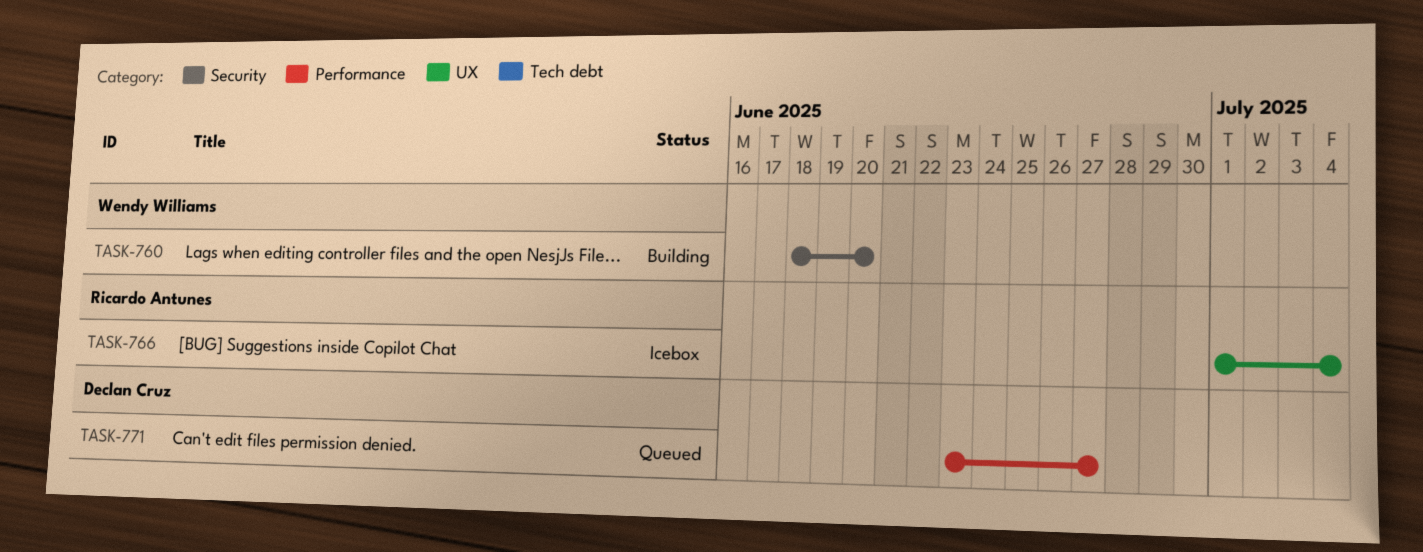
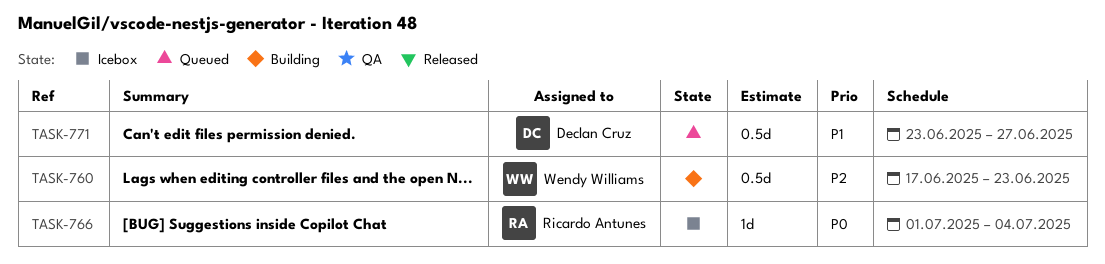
TASK-760, start: Jun 18 -> Jun 17
TASK-760, due: Jun 20 -> Jun 23

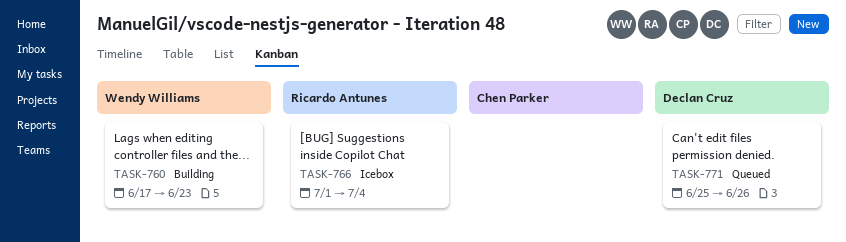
TASK-771, start: Jun 23 -> Jun 25
TASK-771, due: Jun 27 -> Jun 26

